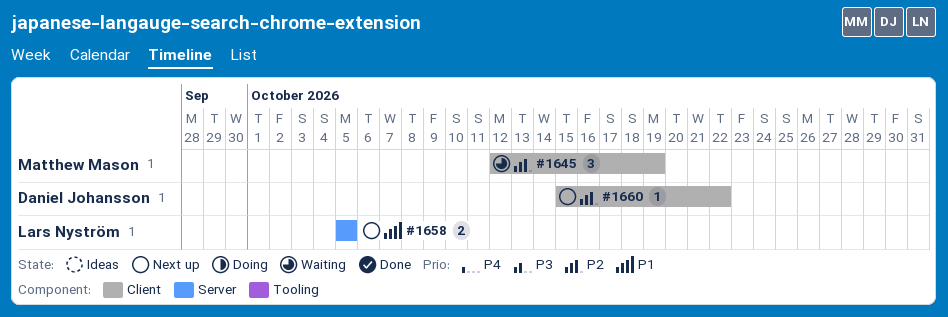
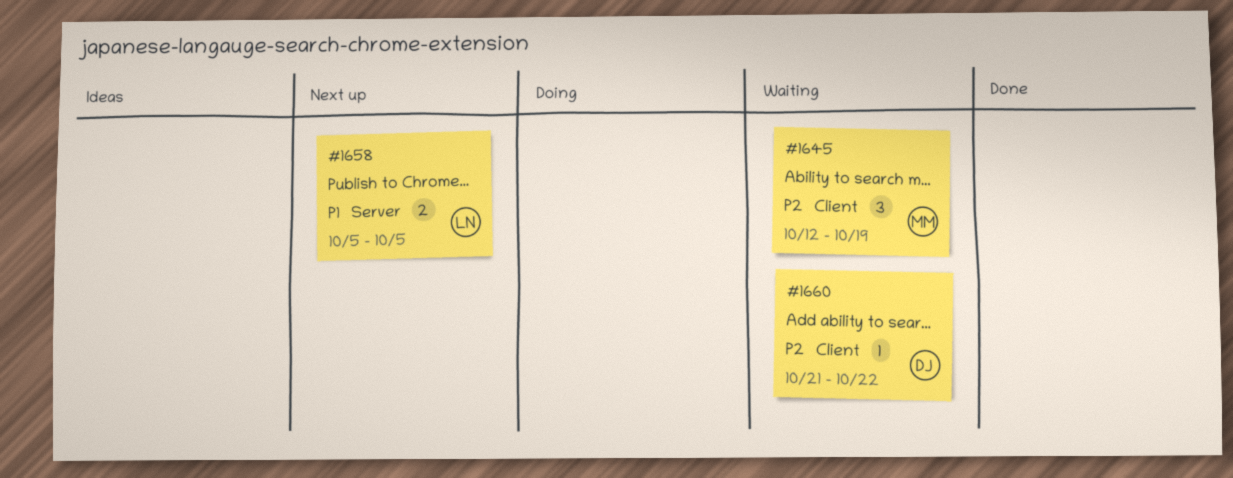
#1660, status: Next up -> Waiting
#1660, start: Oct 15 -> Oct 21

